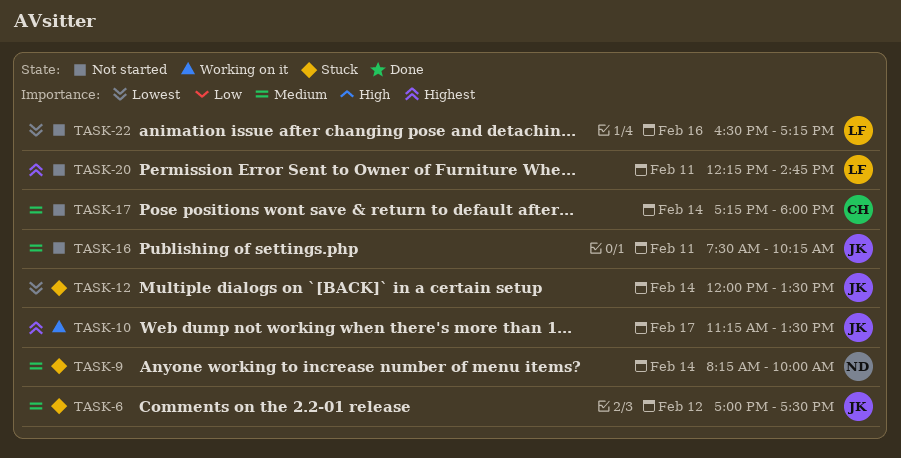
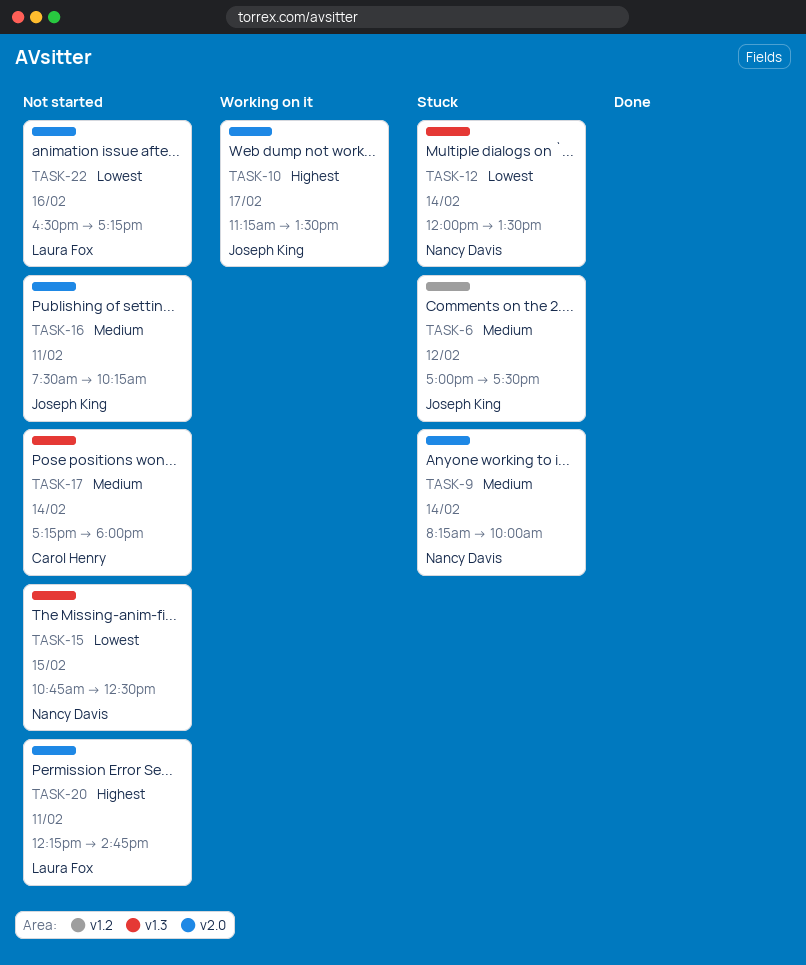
TASK-12, owner: Joseph King -> Nancy Davis
TASK-15: none -> present

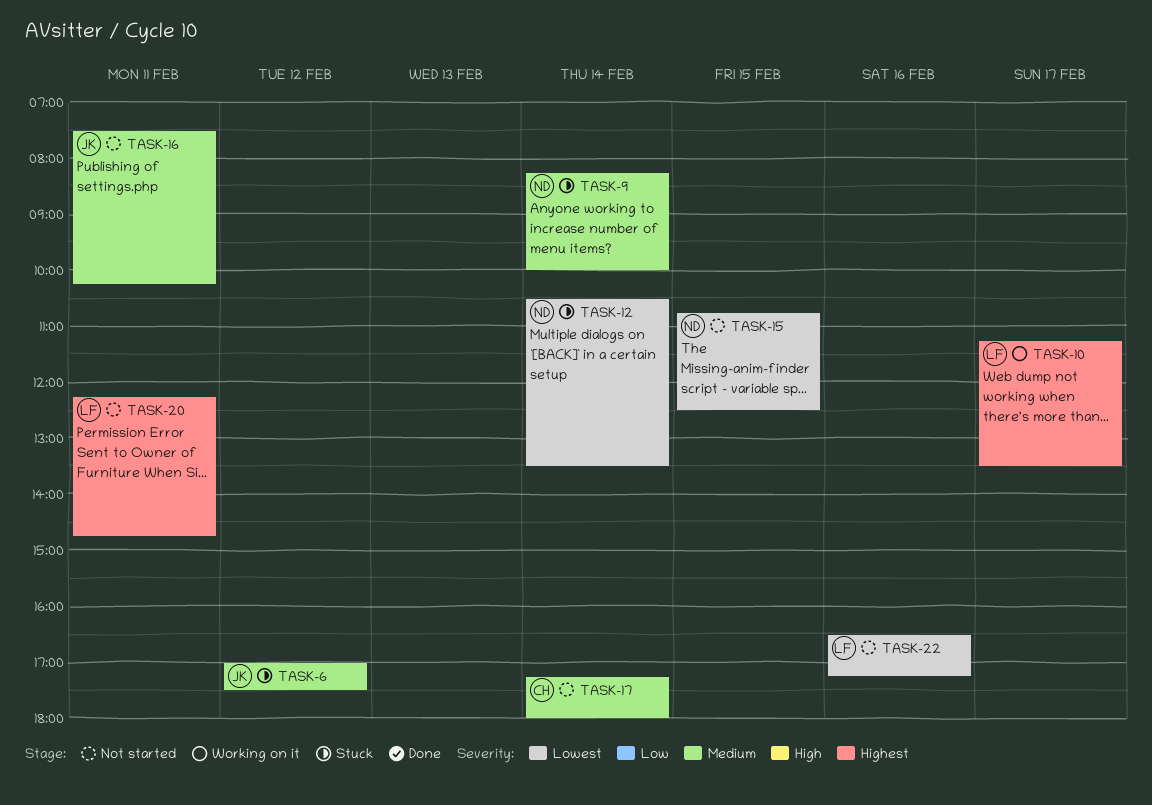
TASK-10, owner: Joseph King -> Laura Fox
TASK-12, begins: 12:00 -> 10:30

